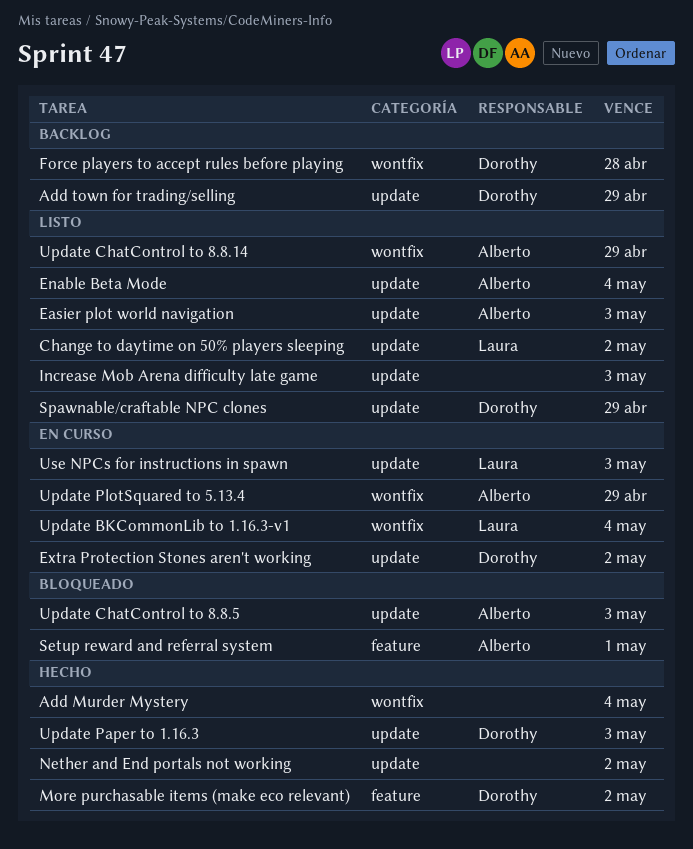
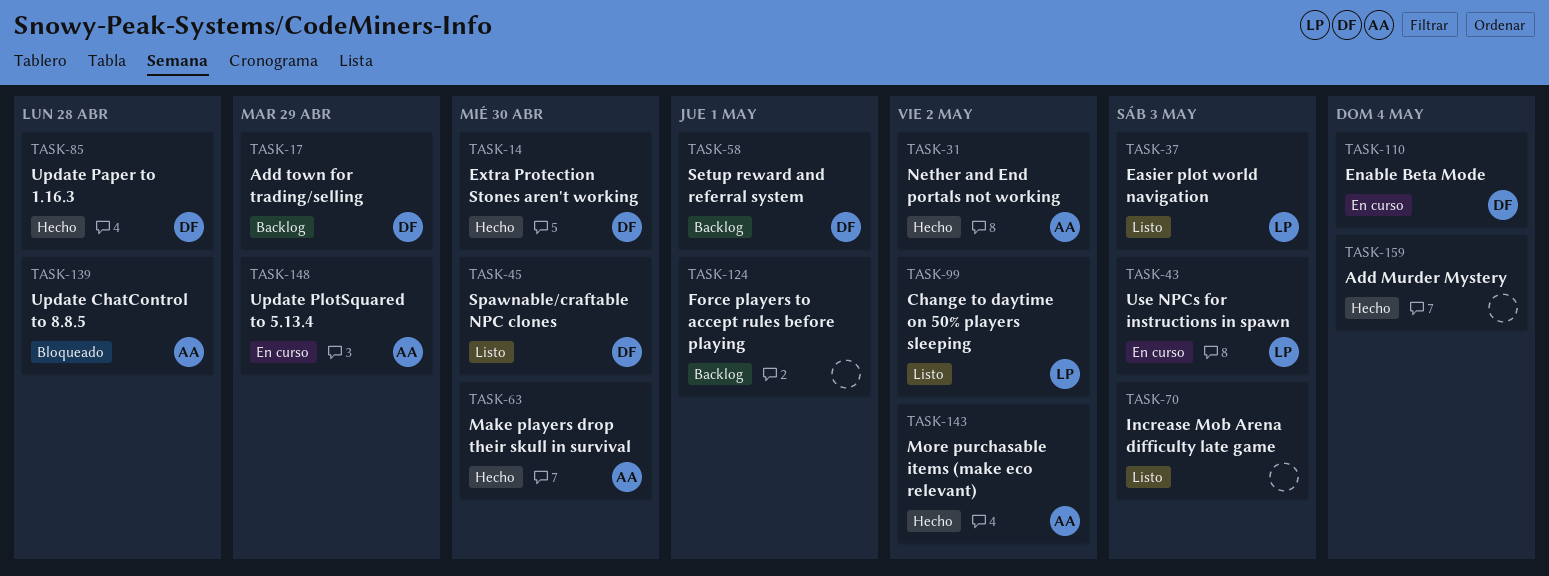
Easier plot world navigation, owner: Alberto -> Laura
Enable Beta Mode, status: Listo -> En curso
Enable Beta Mode, owner: Alberto -> Dorothy
Extra Protection Stones aren't working, status: En curso -> Hecho
Extra Protection Stones aren't working, due: May 2 -> Apr 30
Force players to accept rules before playing, owner: Dorothy -> none
Force players to accept rules before playing, due: Apr 28 -> May 1
Make players drop their skull in survival: none -> present
More purchasable items (make eco relevant), owner: Dorothy -> Alberto
Nether and End portals not working, owner: none -> Alberto
Setup reward and referral system, status: Bloqueado -> Backlog
Setup reward and referral system, owner: Alberto -> Dorothy
Spawnable/craftable NPC clones, due: Apr 29 -> Apr 30
Update BKCommonLib to 1.16.3-v1: present -> none
Update ChatControl to 8.8.14: present -> none
Update ChatControl to 8.8.5, due: May 3 -> Apr 28
Update Paper to 1.16.3, due: May 3 -> Apr 28

